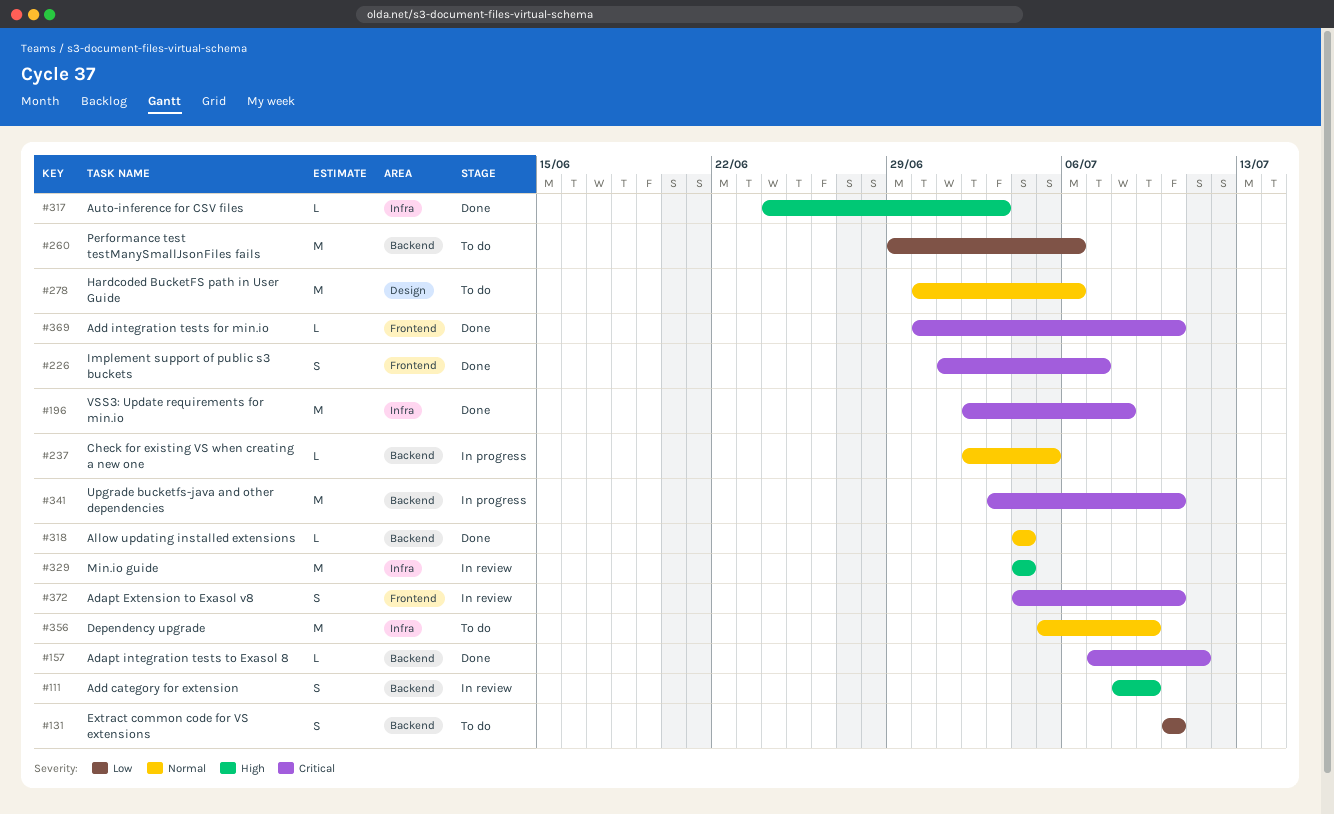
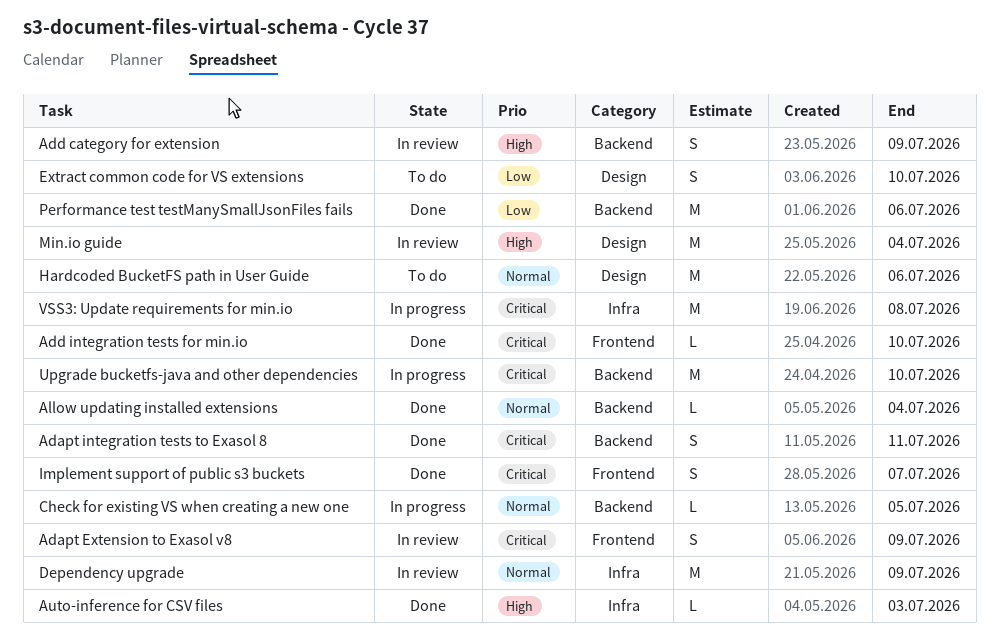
Adapt Extension to Exasol v8, due: Jul 10 -> Jul 9
Adapt integration tests to Exasol 8, estimate: L -> S
Dependency upgrade, status: To do -> In review
Extract common code for VS extensions, label: Backend -> Design
Min.io guide, label: Infra -> Design
Performance test testManySmallJsonFiles fails, status: To do -> Done
VSS3: Update requirements for min.io, status: Done -> In progress

